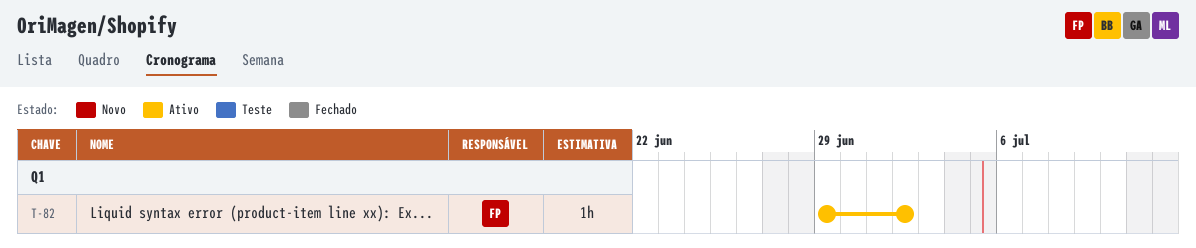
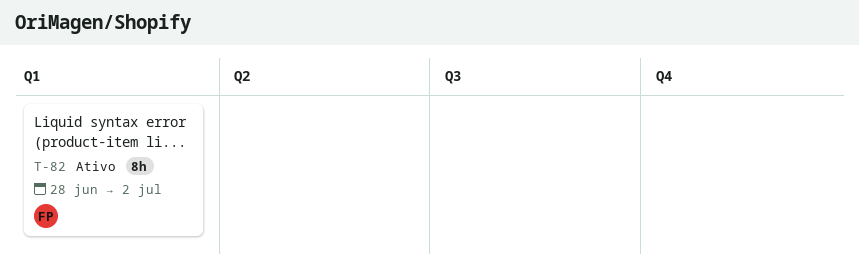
T-82, estimate: 1h -> 8h
T-82, start: Jun 29 -> Jun 28

